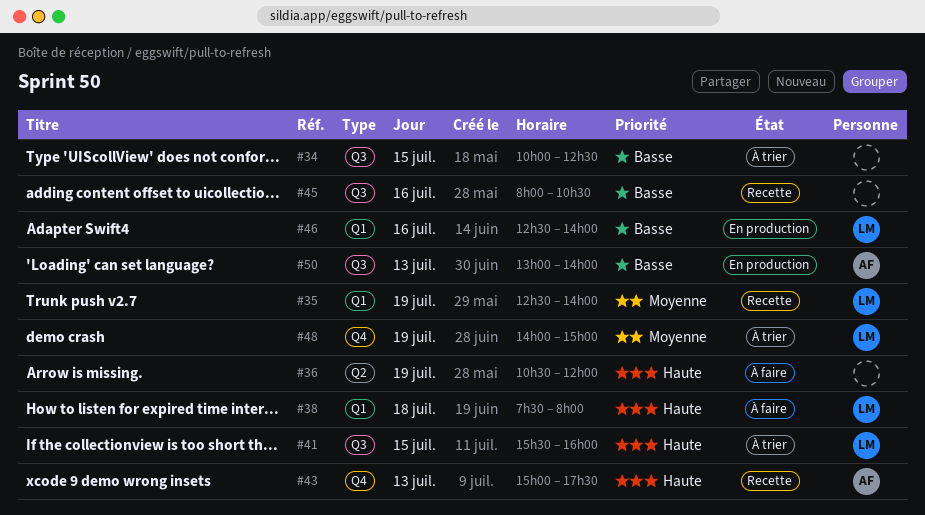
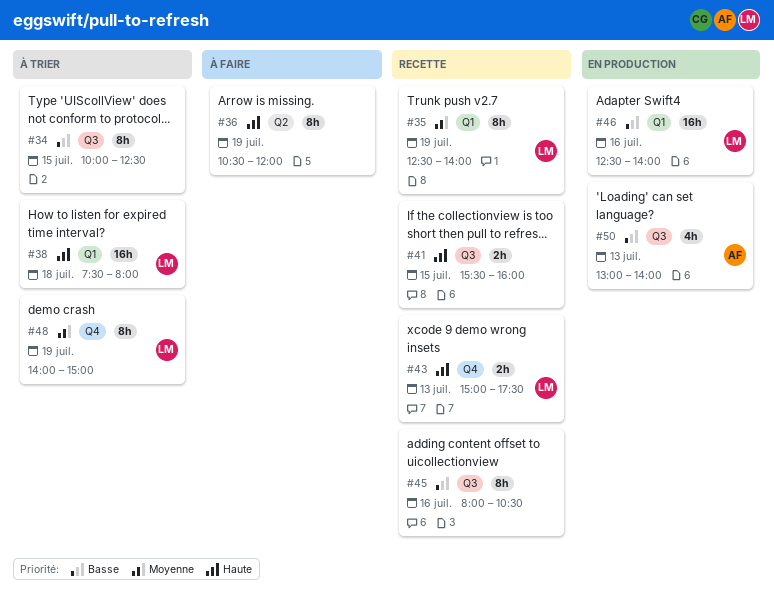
#38, status: À faire -> À trier
#41, status: À trier -> Recette
#41, owner: LM -> none
#43, owner: AF -> LM

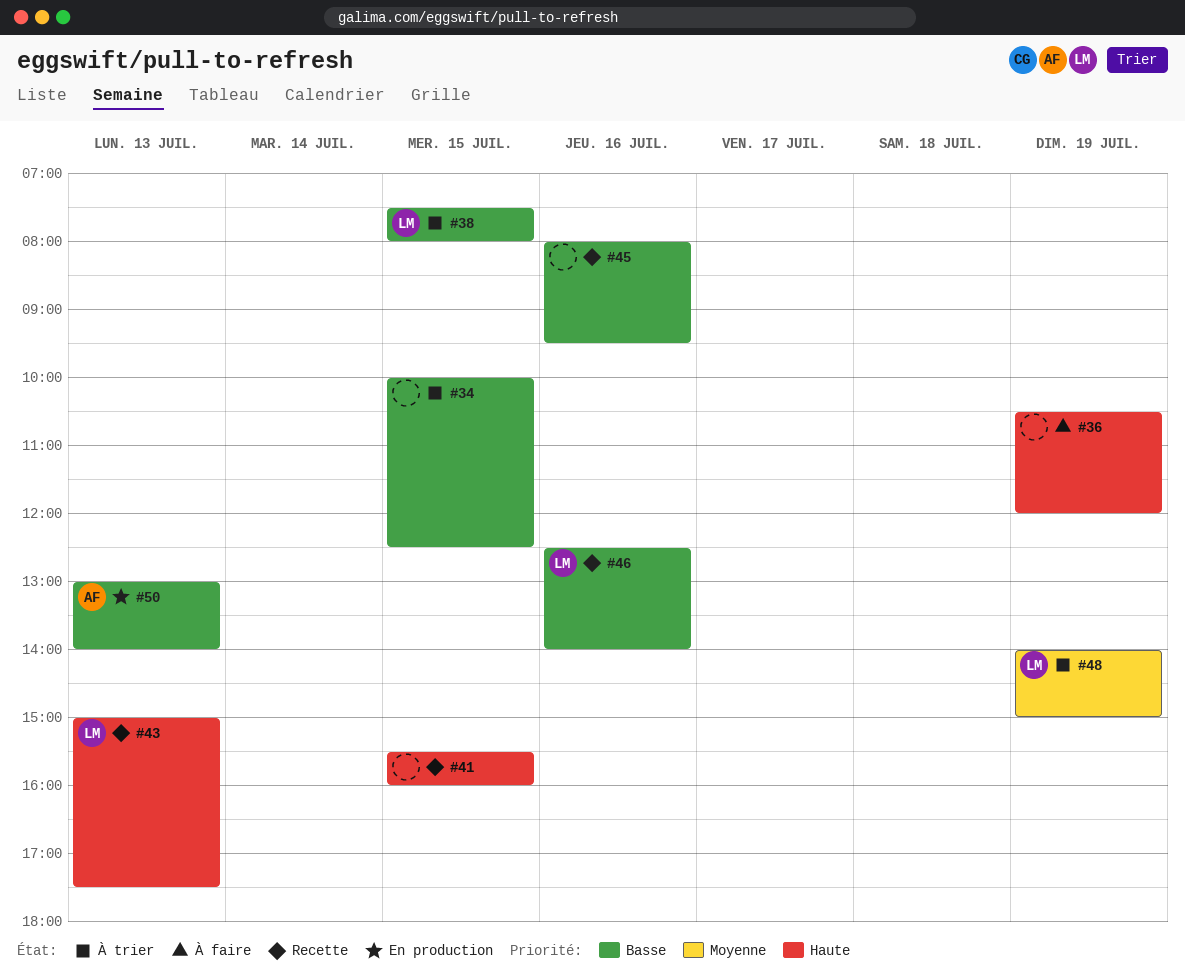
#35: present -> none
#38, priority: Haute -> Basse
#38, day: Jul 18 -> Jul 15
#45, ends: 10:30 -> 09:30
#46, status: En production -> Recette

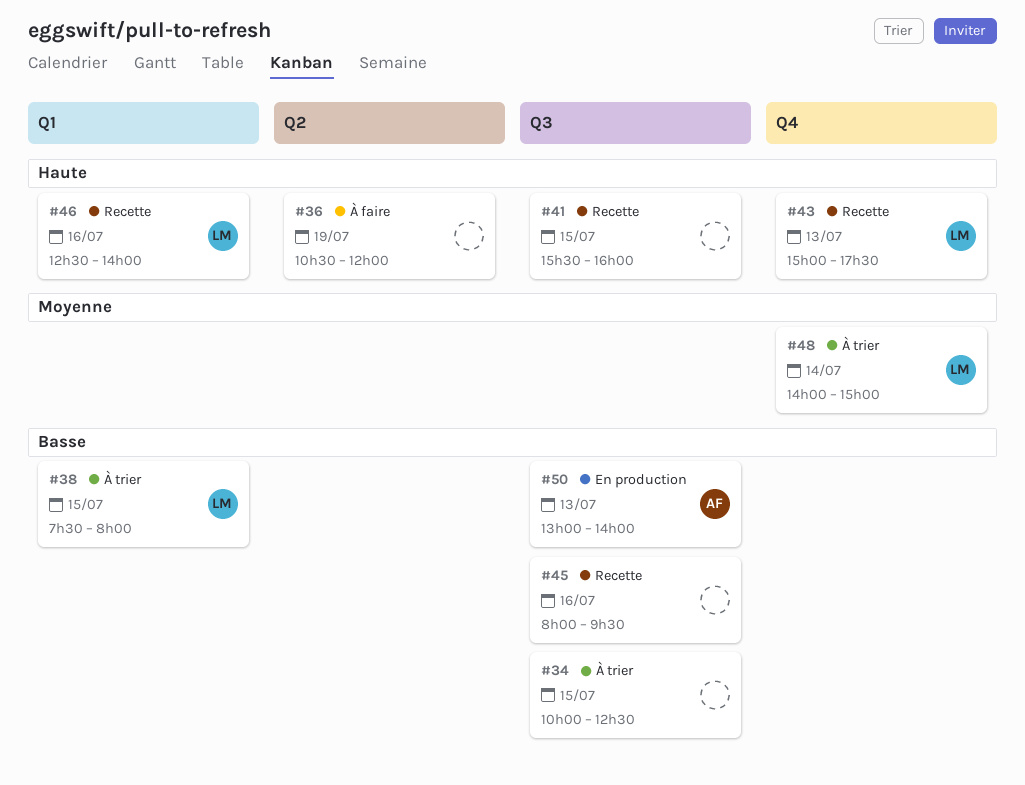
#46, priority: Basse -> Haute
#48, day: Jul 19 -> Jul 14

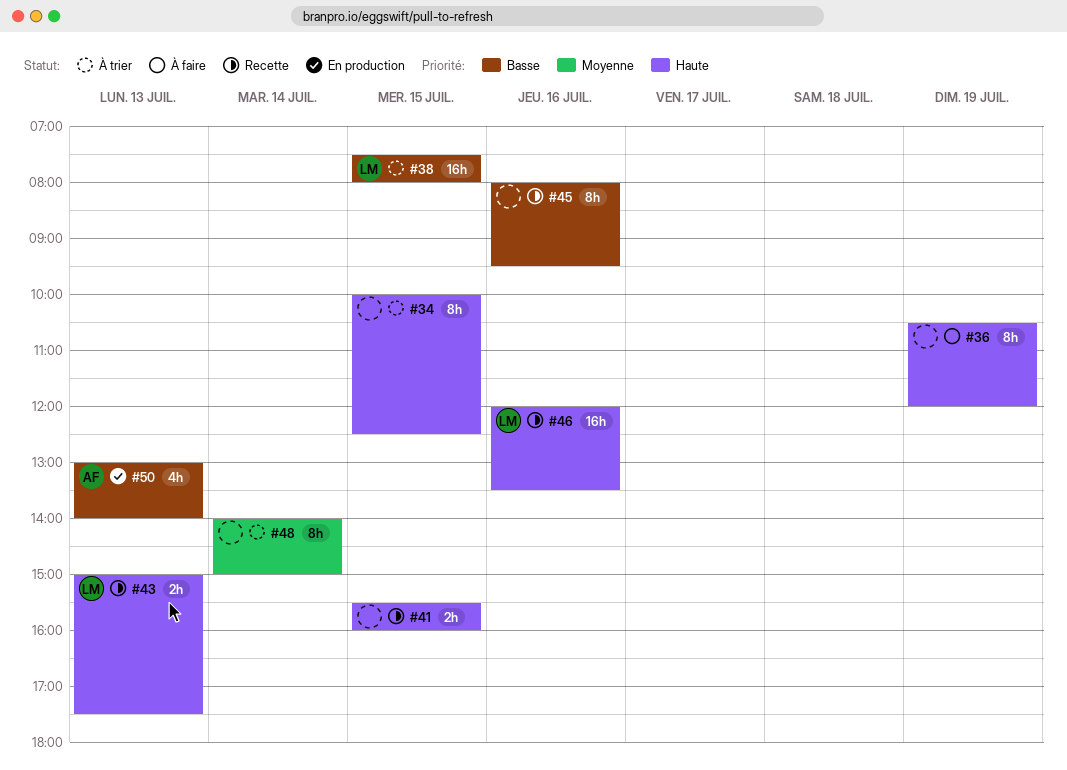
#34, priority: Basse -> Haute
#46, begins: 12:30 -> 12:00
#46, ends: 14:00 -> 13:30
#48, owner: LM -> none

